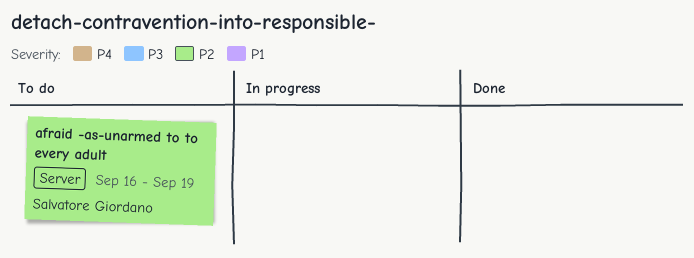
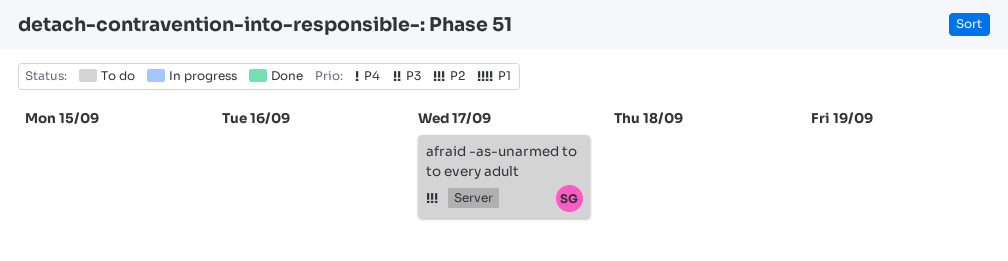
afraid -as-unarmed to to every adult, due: Sep 19 -> Sep 17

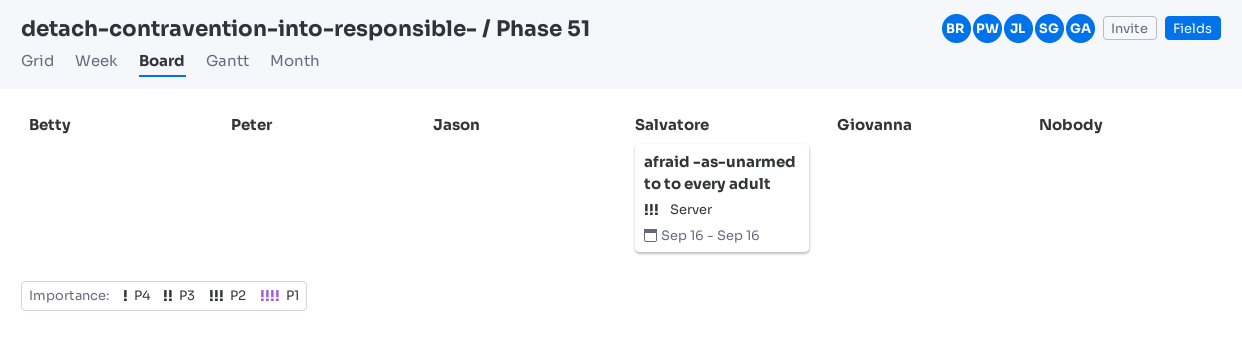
afraid -as-unarmed to to every adult, due: Sep 17 -> Sep 16

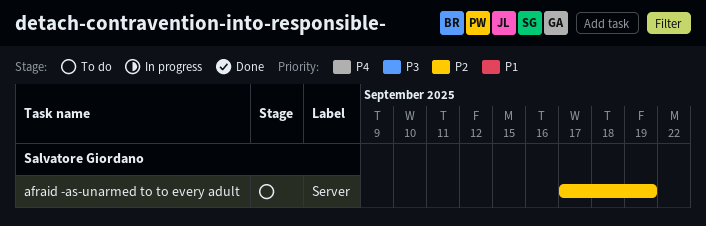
afraid -as-unarmed to to every adult, start: Sep 16 -> Sep 17
afraid -as-unarmed to to every adult, due: Sep 16 -> Sep 19

